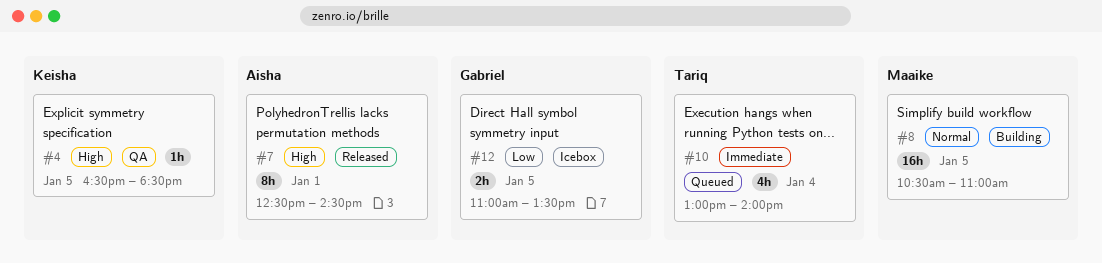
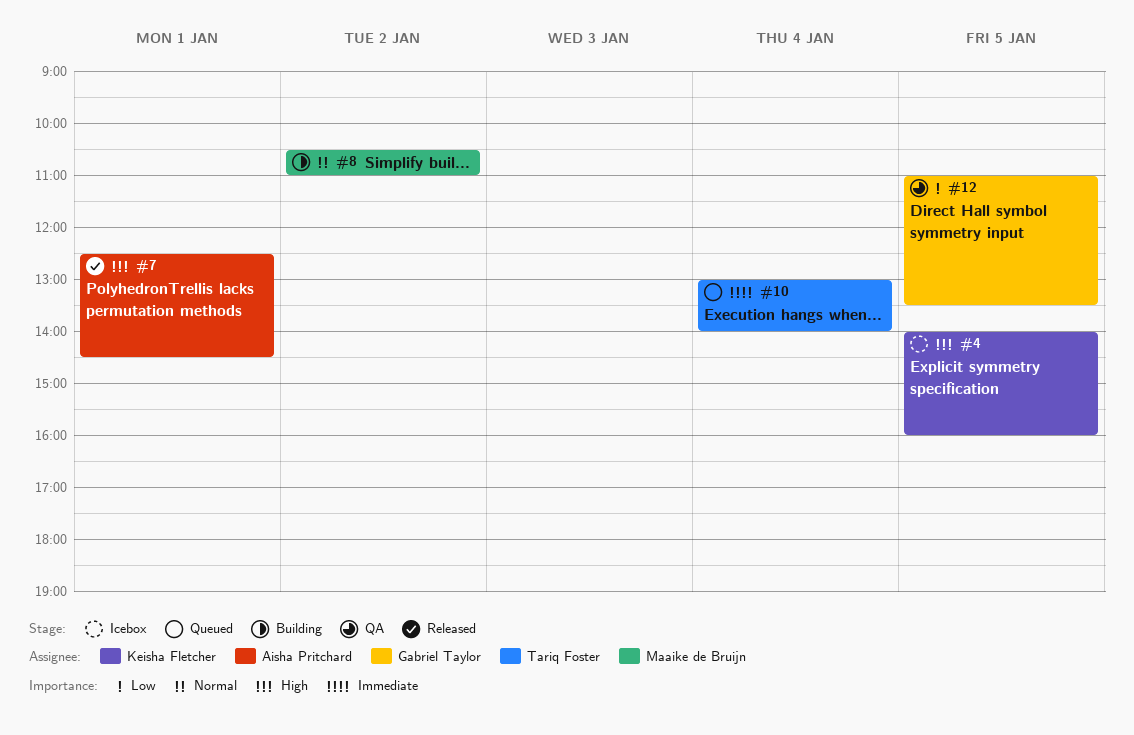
#4, status: QA -> Icebox
#4, begins: 16:30 -> 14:00
#4, ends: 18:30 -> 16:00
#8, day: Jan 5 -> Jan 2
#12, status: Icebox -> QA

